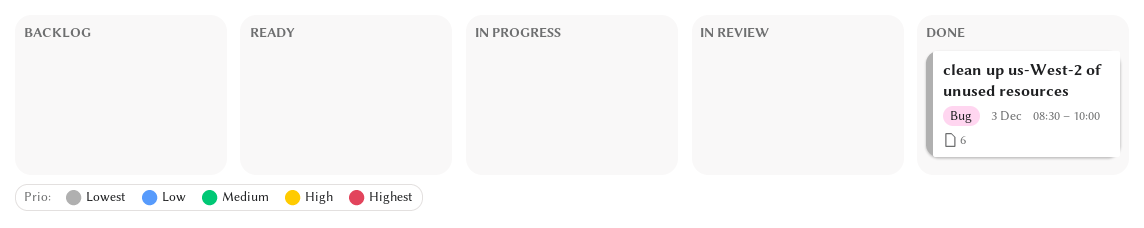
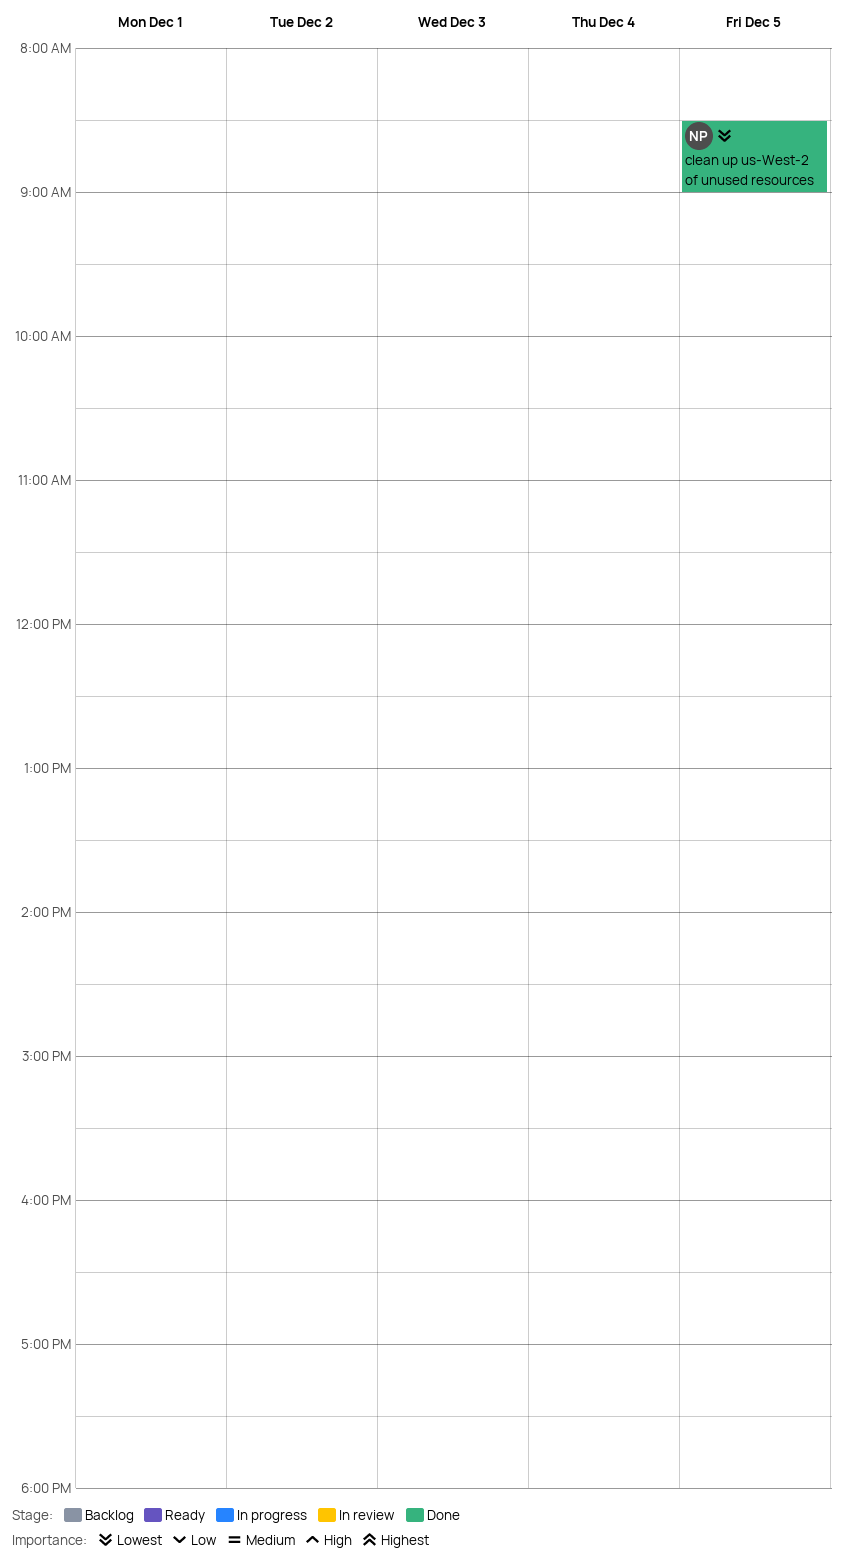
clean up us-West-2 of unused resources, day: Dec 3 -> Dec 5
clean up us-West-2 of unused resources, ends: 10:00 -> 09:00

